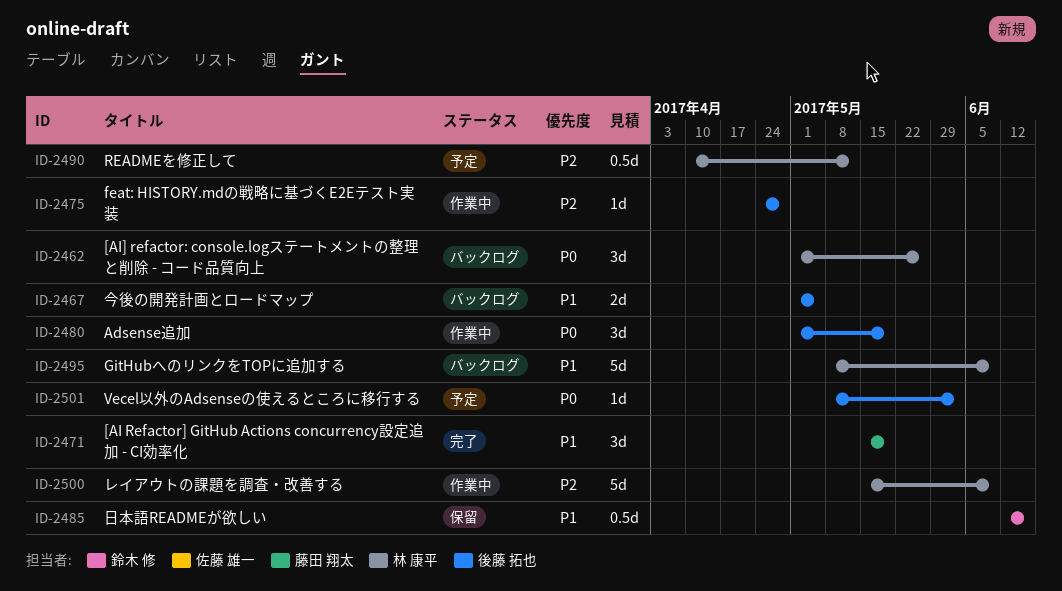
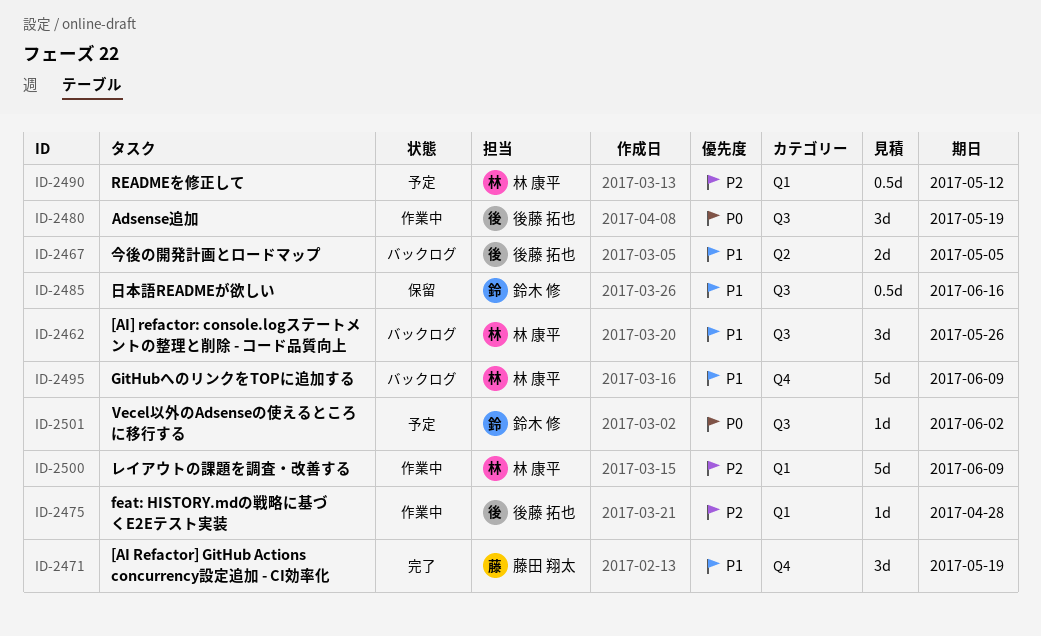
ID-2462, priority: P0 -> P1
ID-2501, owner: 後藤 拓也 -> 鈴木 修

